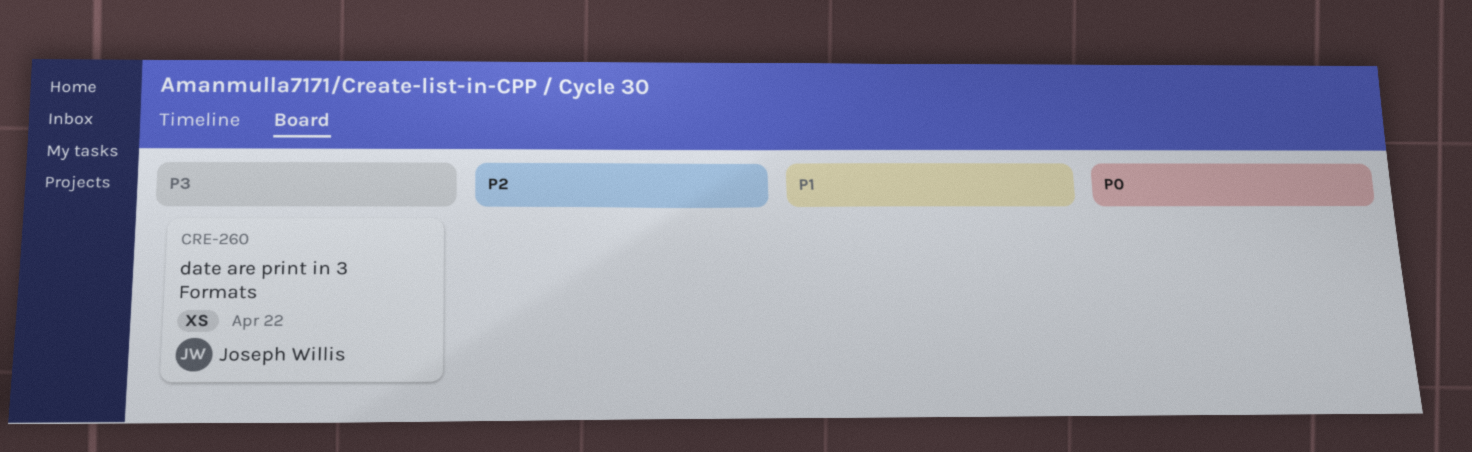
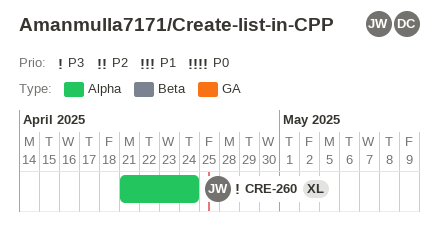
CRE-260, estimate: XS -> XL
CRE-260, due: Apr 22 -> Apr 24

